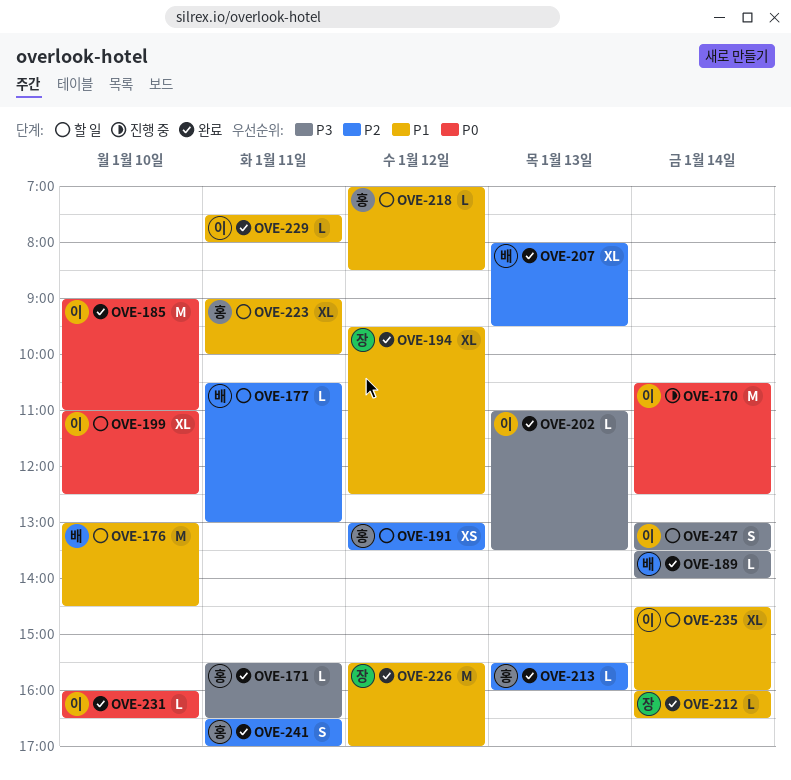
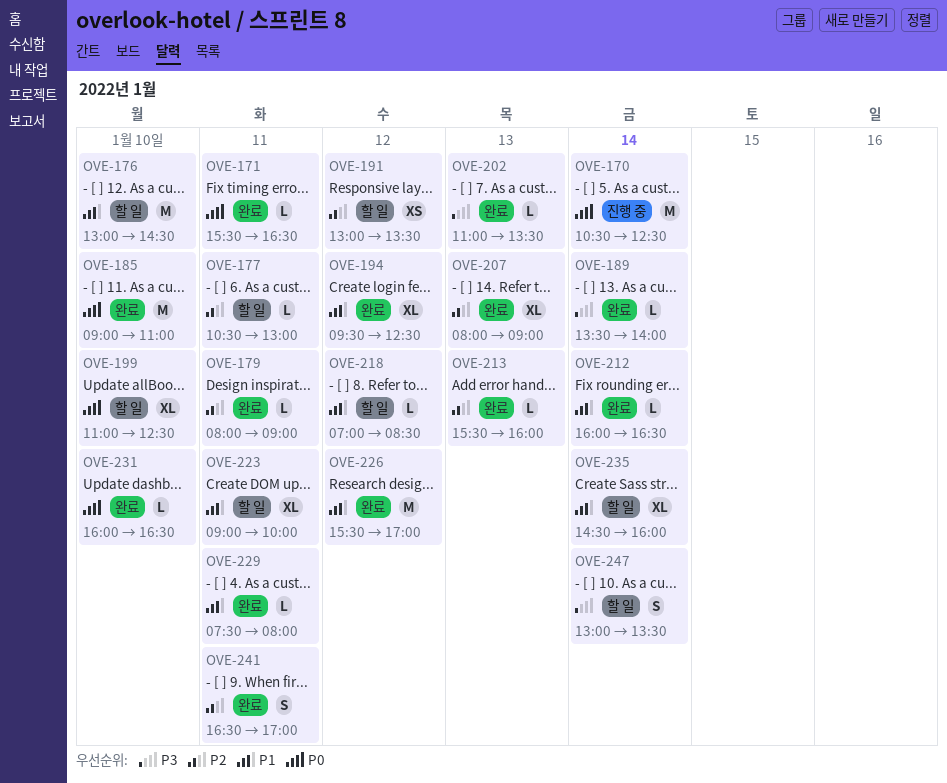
OVE-171, priority: P3 -> P0
OVE-179: none -> present
OVE-207, ends: 09:30 -> 09:00

